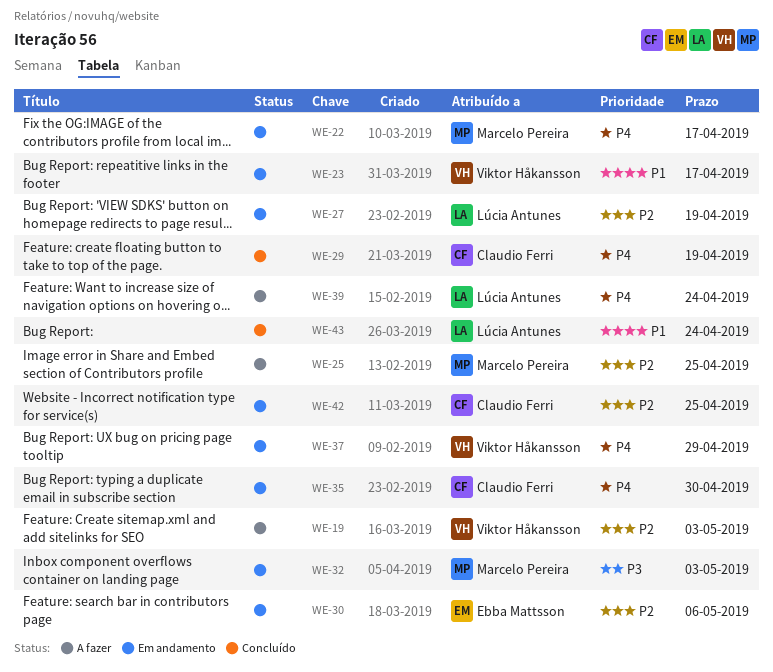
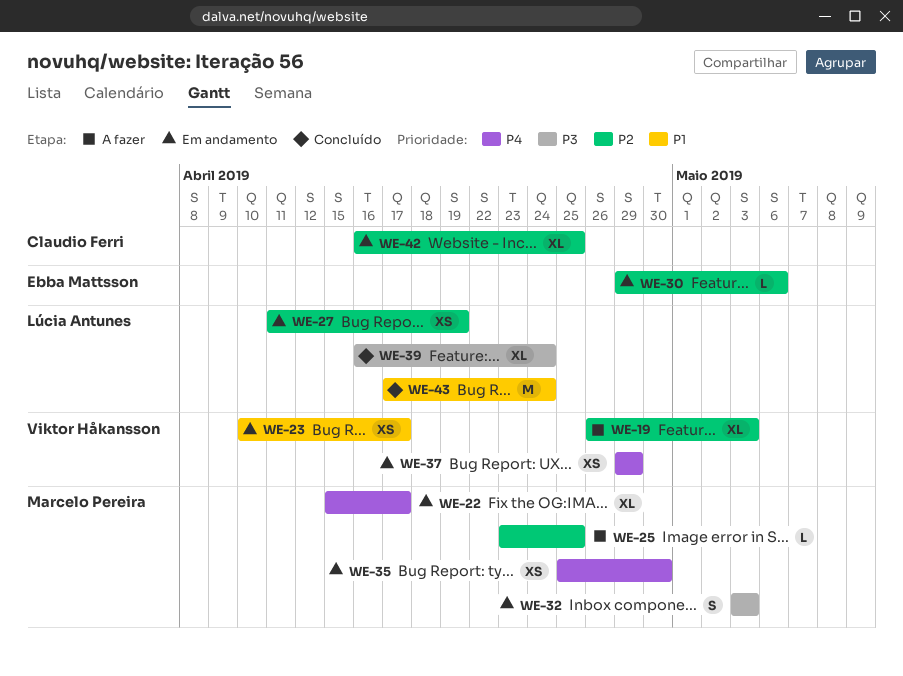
WE-29: present -> none
WE-35, owner: Claudio Ferri -> Marcelo Pereira
WE-39, status: A fazer -> Concluído
WE-39, priority: P4 -> P3

